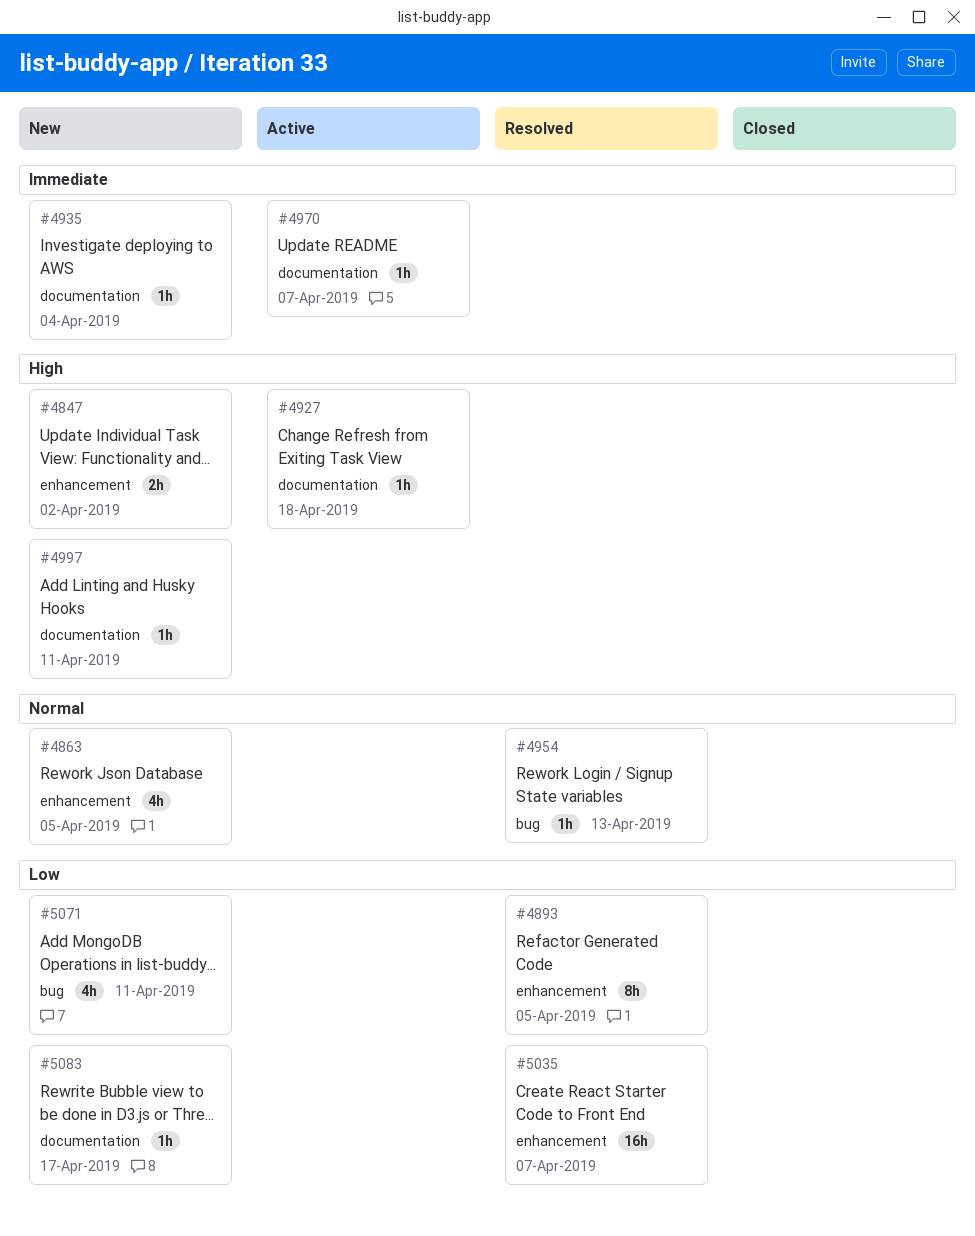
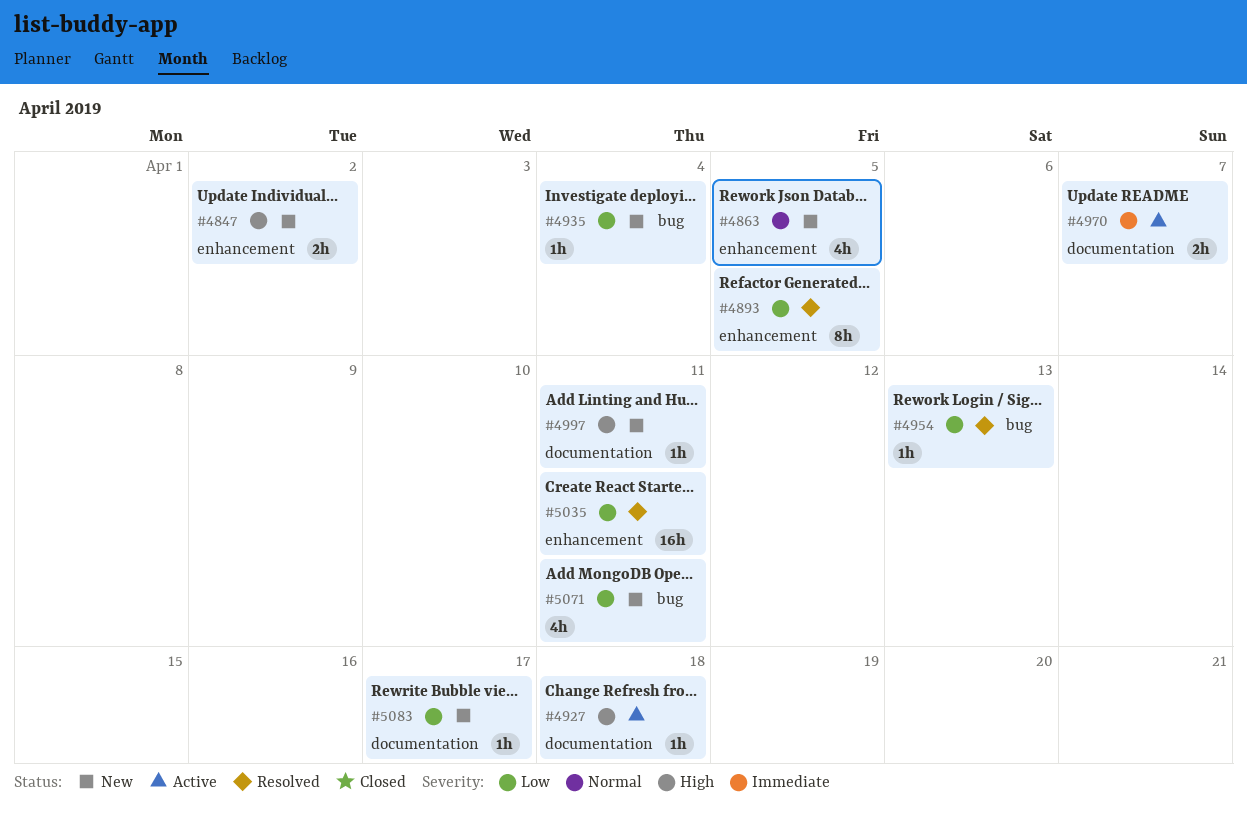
#4935, priority: Immediate -> Low
#4935, label: documentation -> bug
#4954, priority: Normal -> Low
#4970, estimate: 1h -> 2h
#5035, due: Apr 7 -> Apr 11

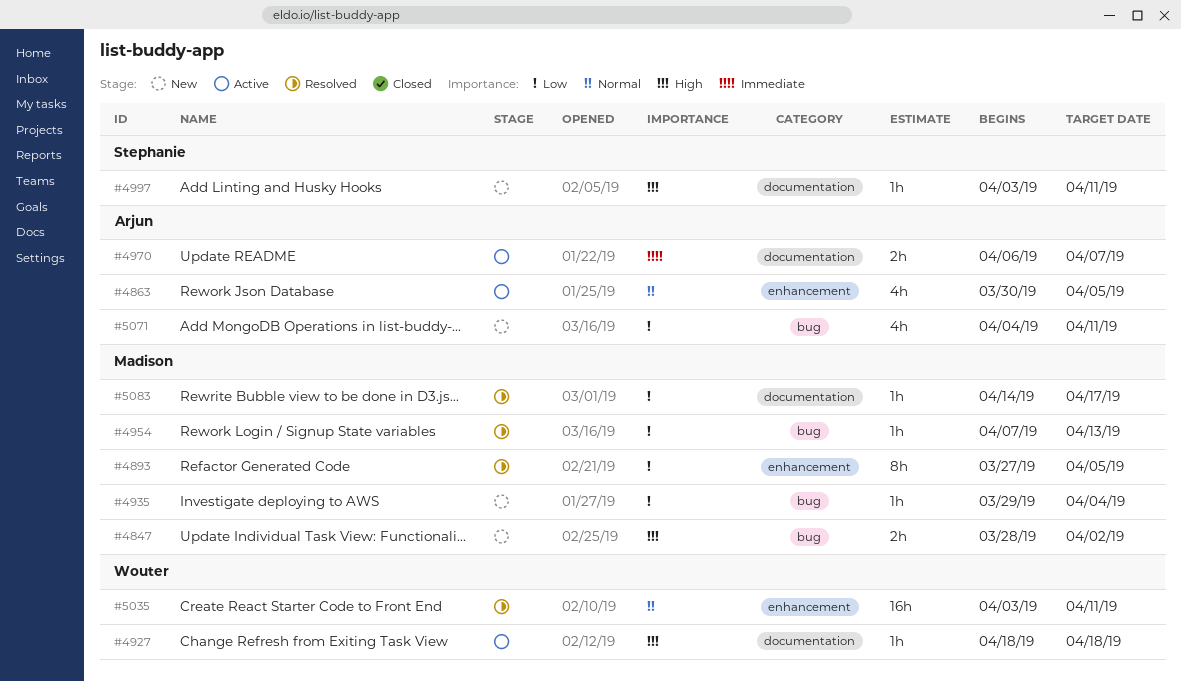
#4847, label: enhancement -> bug
#4863, status: New -> Active
#5035, priority: Low -> Normal
#5083, status: New -> Resolved

